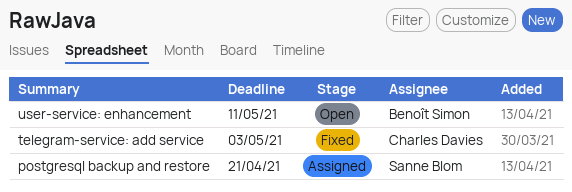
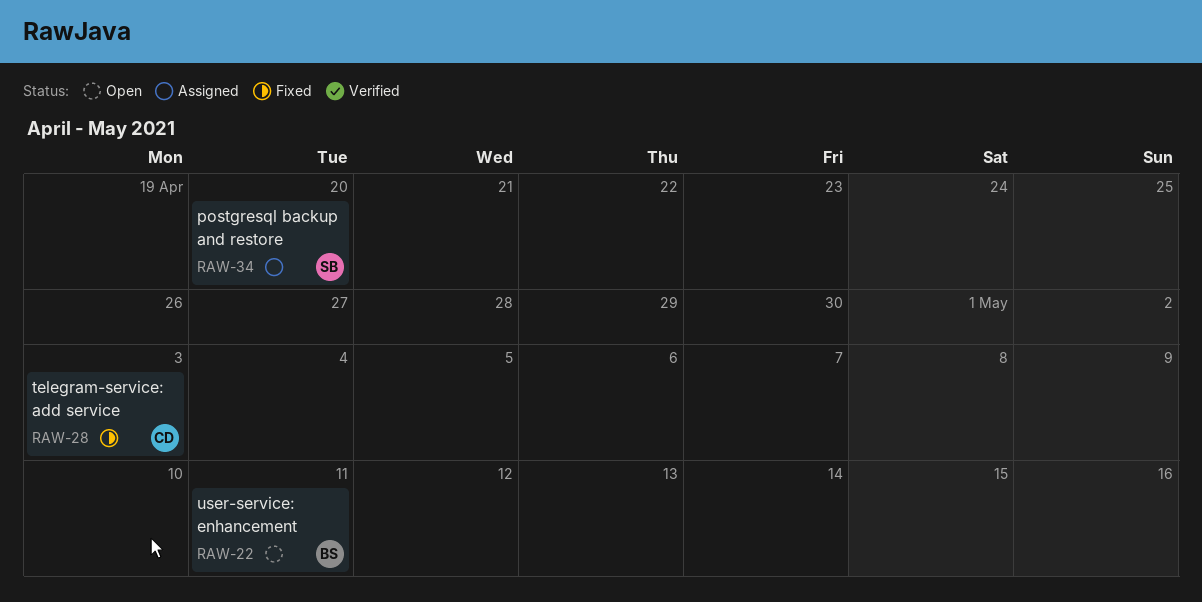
postgresql backup and restore, due: Apr 21 -> Apr 20

